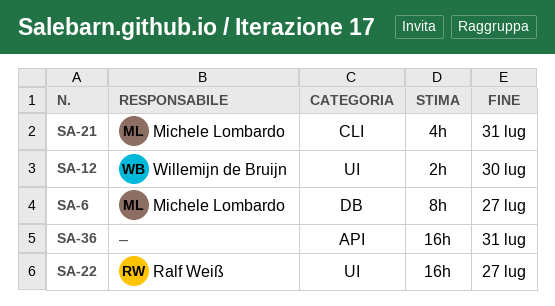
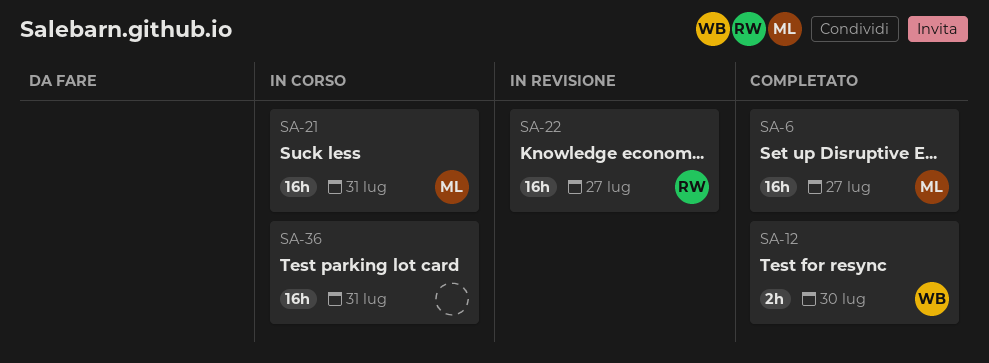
SA-6, estimate: 8h -> 16h
SA-21, estimate: 4h -> 16h

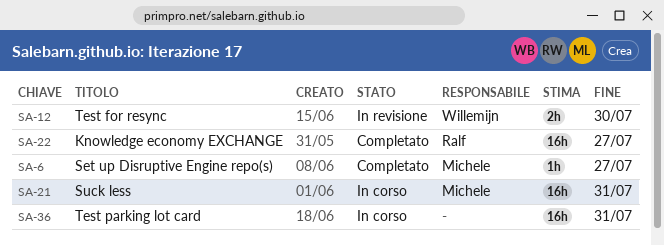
SA-6, estimate: 16h -> 1h
SA-12, status: Completato -> In revisione
SA-22, status: In revisione -> Completato

